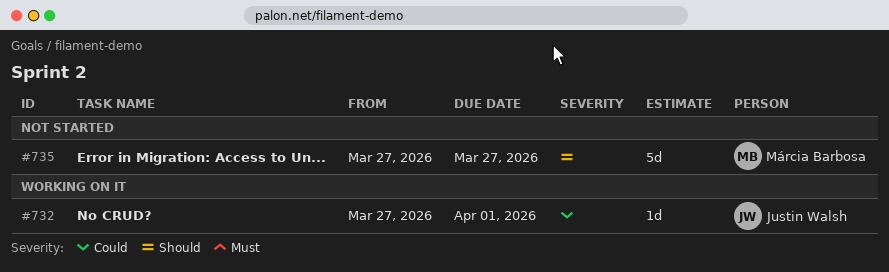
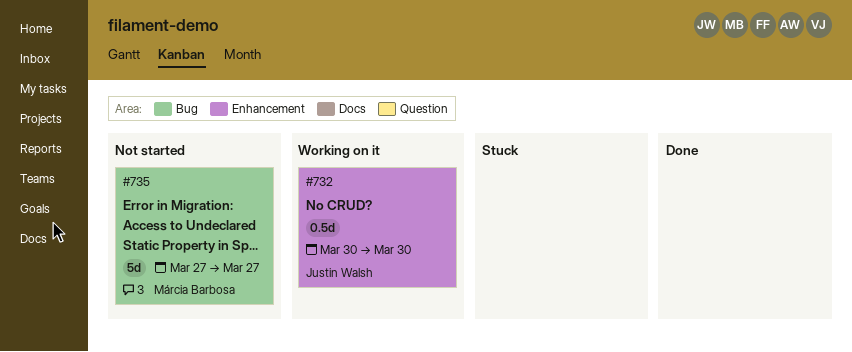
#732, estimate: 1d -> 0.5d
#732, start: Mar 27 -> Mar 30
#732, due: Apr 1 -> Mar 30

